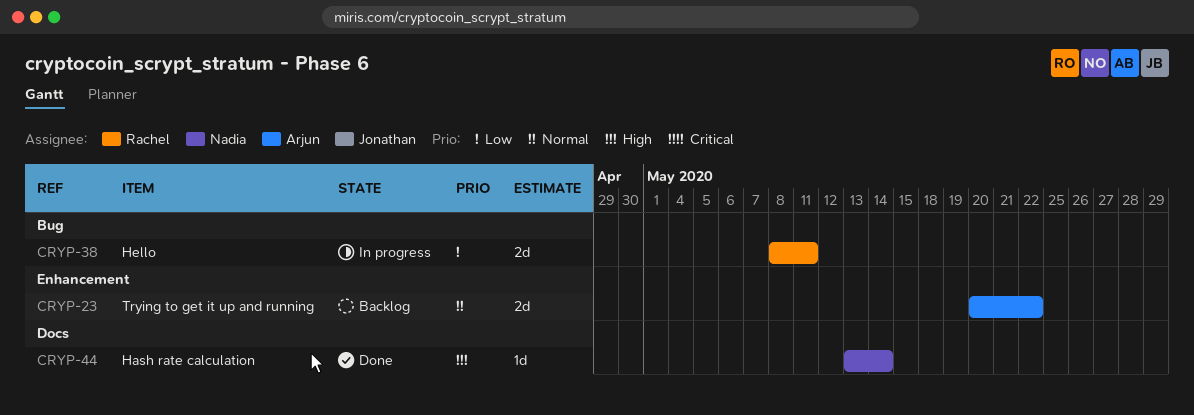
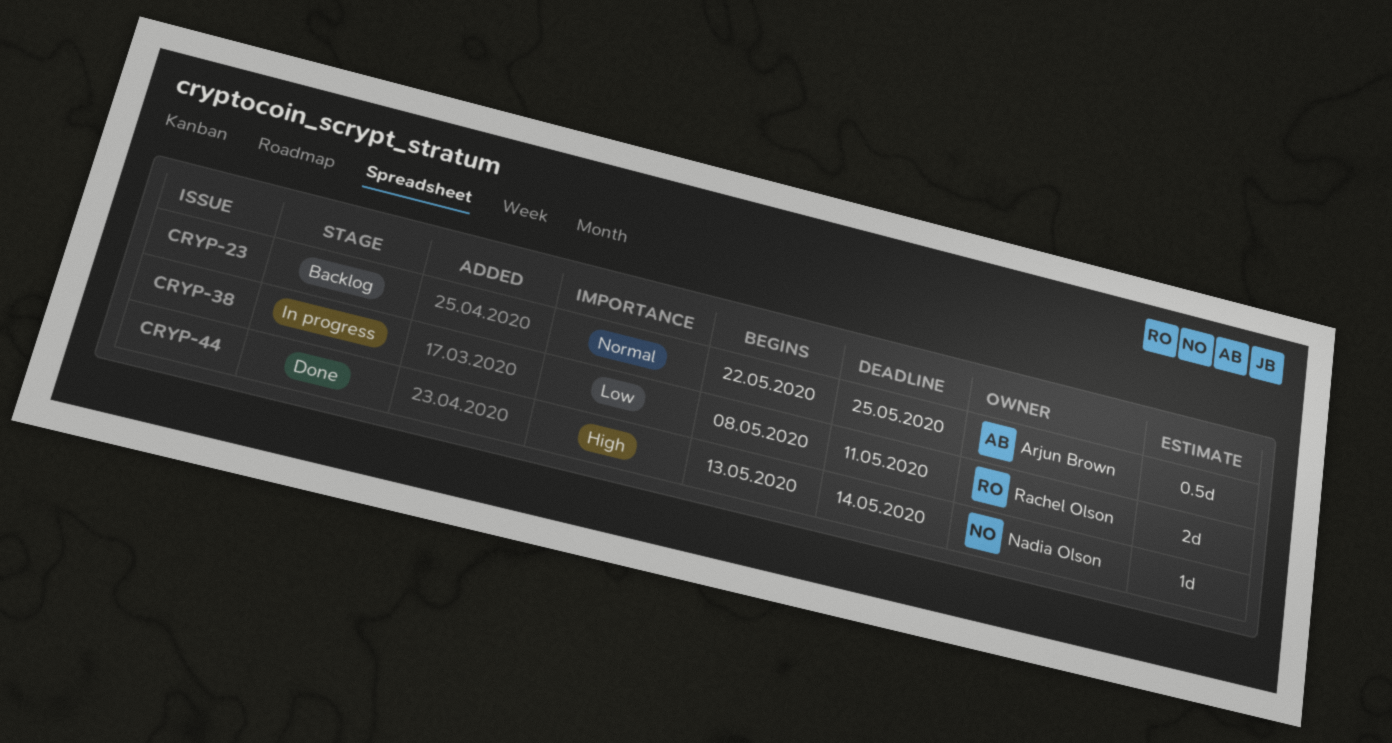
CRYP-23, estimate: 2d -> 0.5d
CRYP-23, start: May 20 -> May 22
CRYP-23, due: May 22 -> May 25

